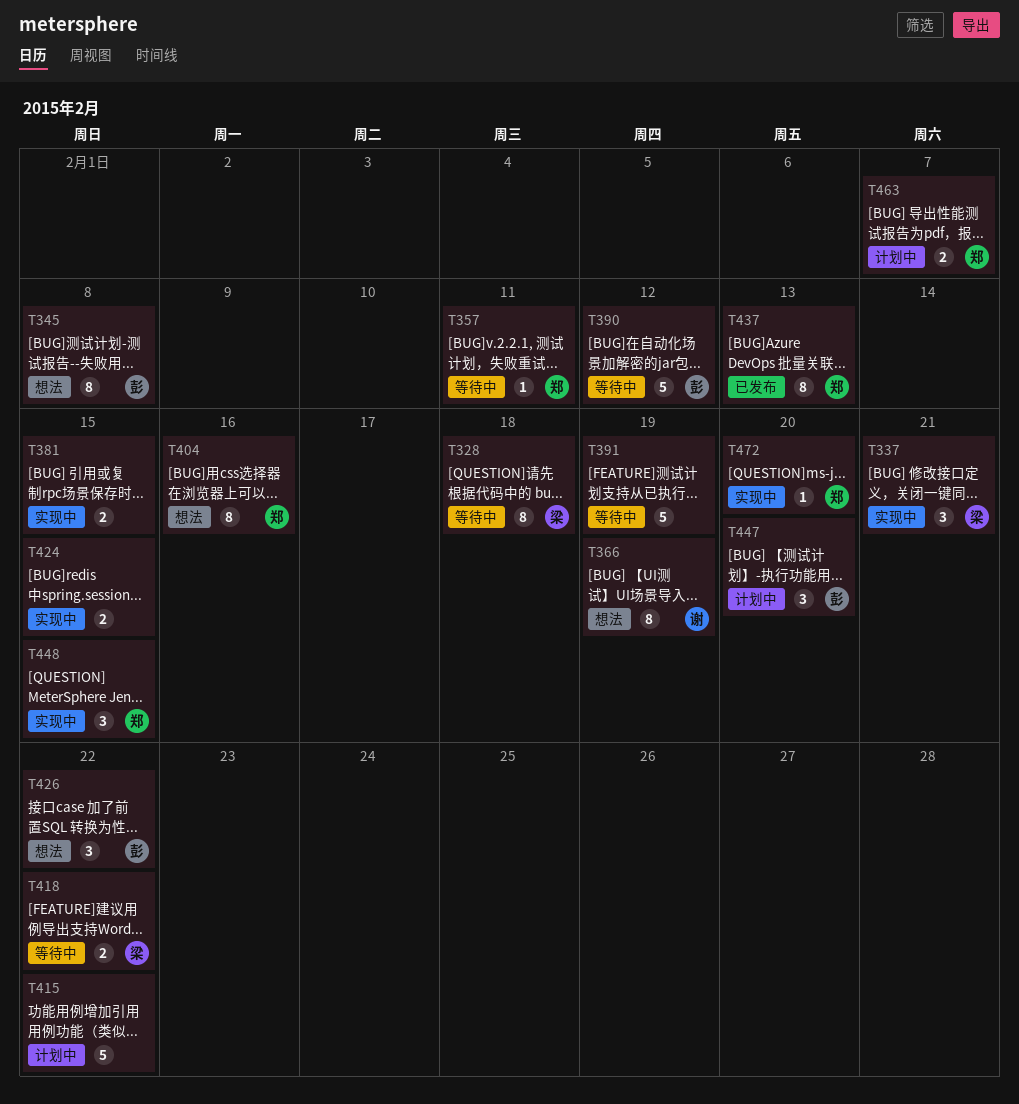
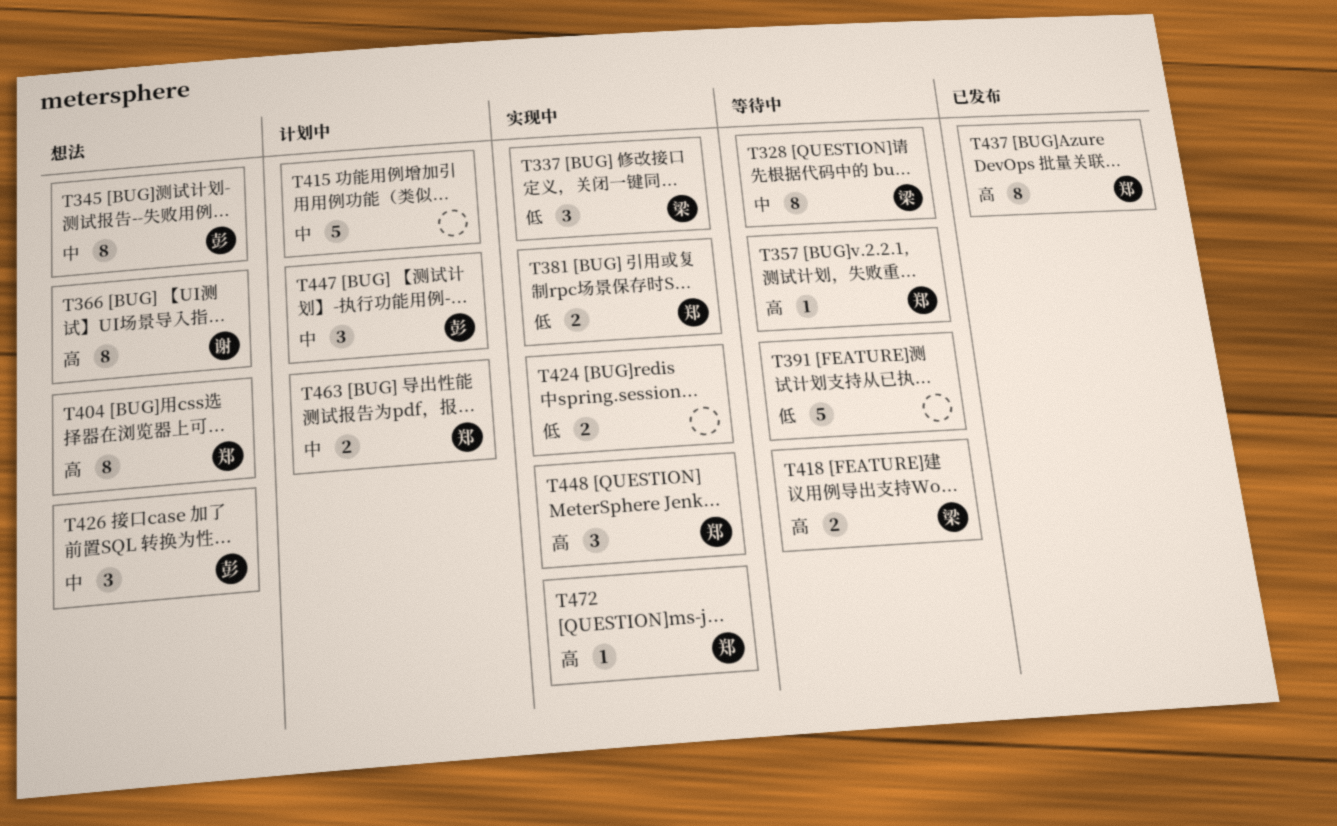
T381, owner: none -> 郑
T390: present -> none

